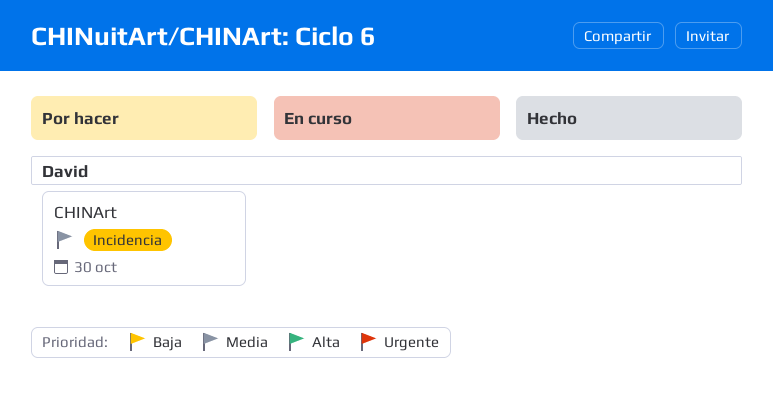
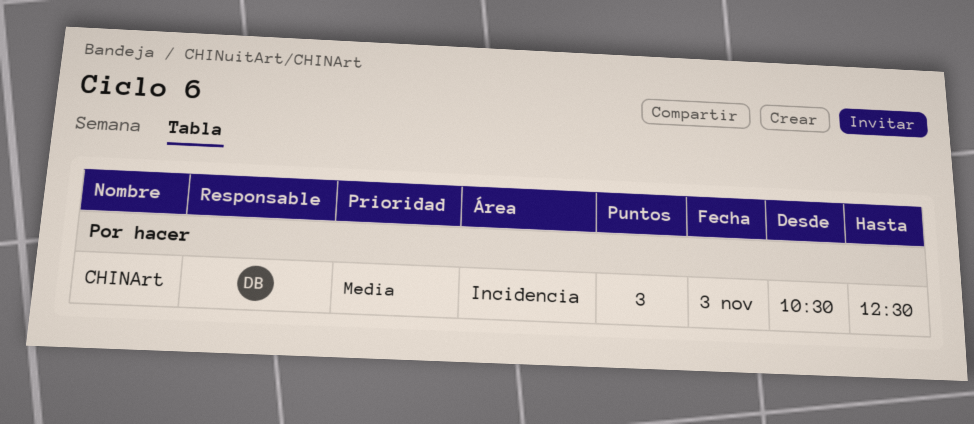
CHINArt, day: Oct 30 -> Nov 3

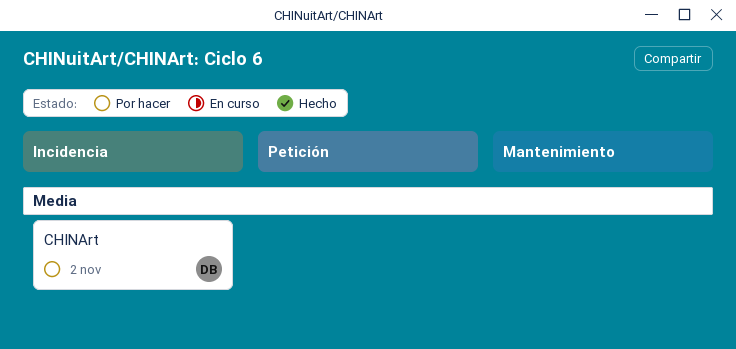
CHINArt, day: Nov 3 -> Nov 2

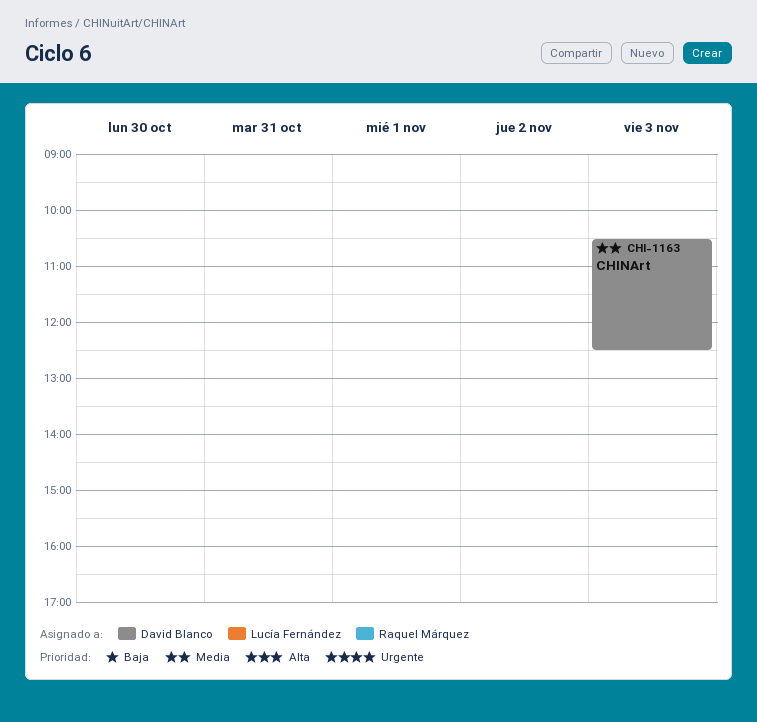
CHINArt, day: Nov 2 -> Nov 3

